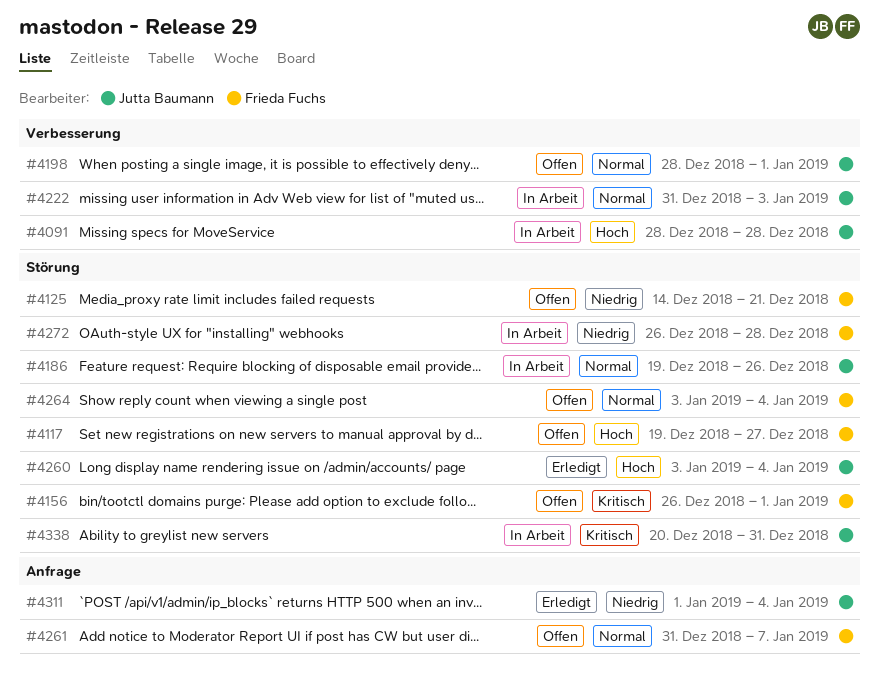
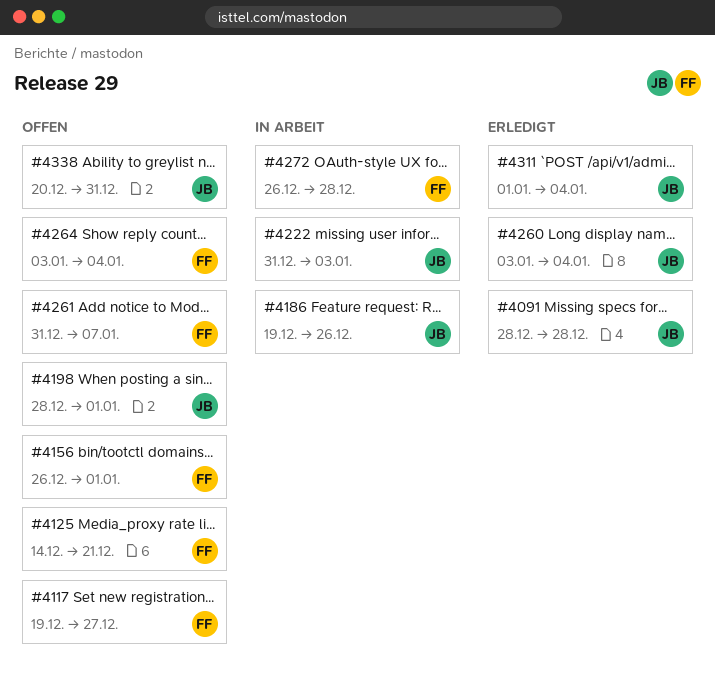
#4091, status: In Arbeit -> Erledigt
#4338, status: In Arbeit -> Offen

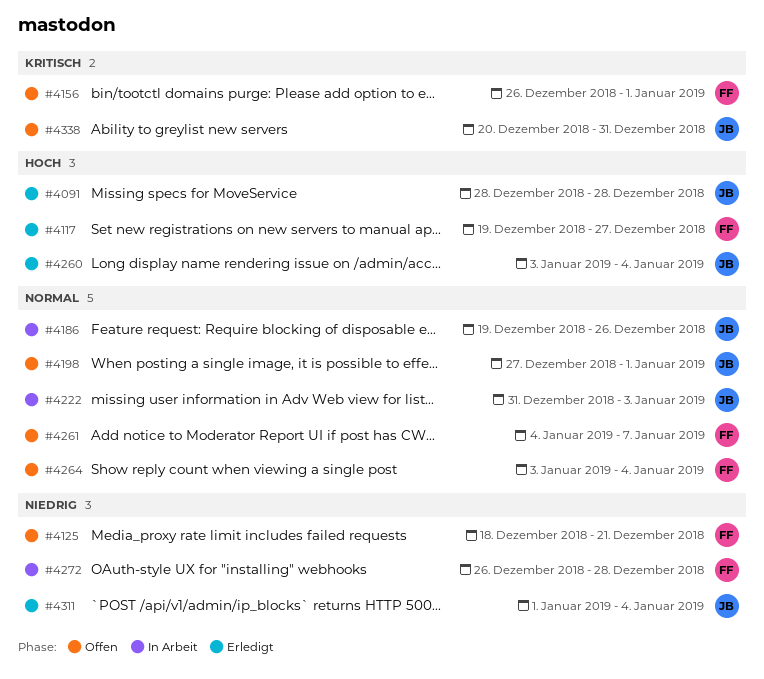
#4117, status: Offen -> Erledigt
#4125, start: Dec 14 -> Dec 18
#4198, start: Dec 28 -> Dec 27
#4261, start: Dec 31 -> Jan 4

